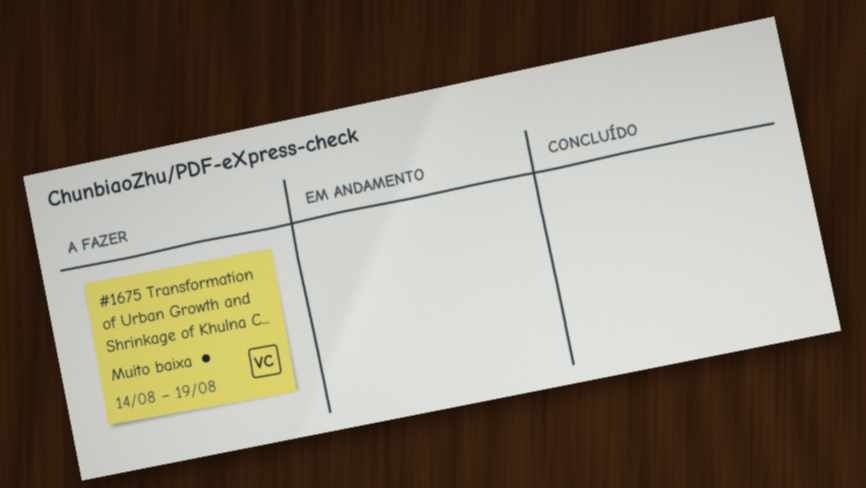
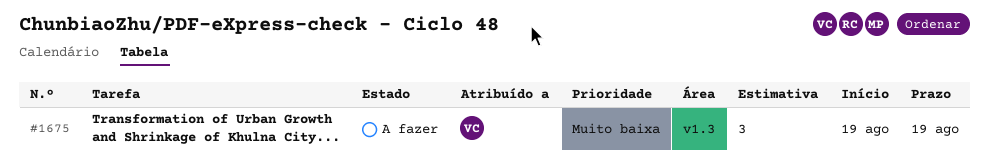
#1675, estimate: 1 -> 3
#1675, start: Aug 14 -> Aug 19

